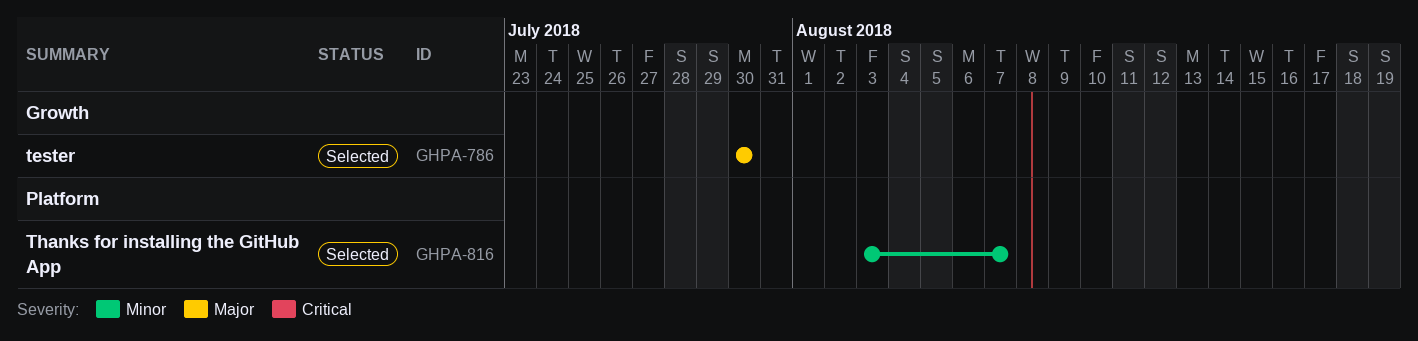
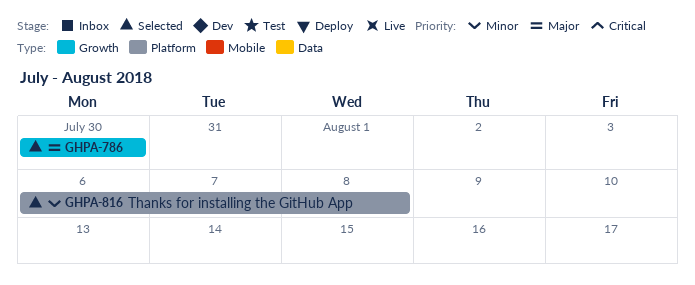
GHPA-816, start: Aug 3 -> Aug 6
GHPA-816, due: Aug 7 -> Aug 8

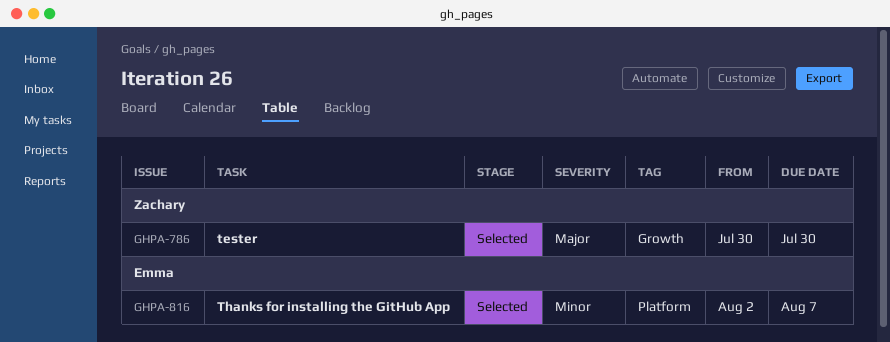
GHPA-816, start: Aug 6 -> Aug 2
GHPA-816, due: Aug 8 -> Aug 7

